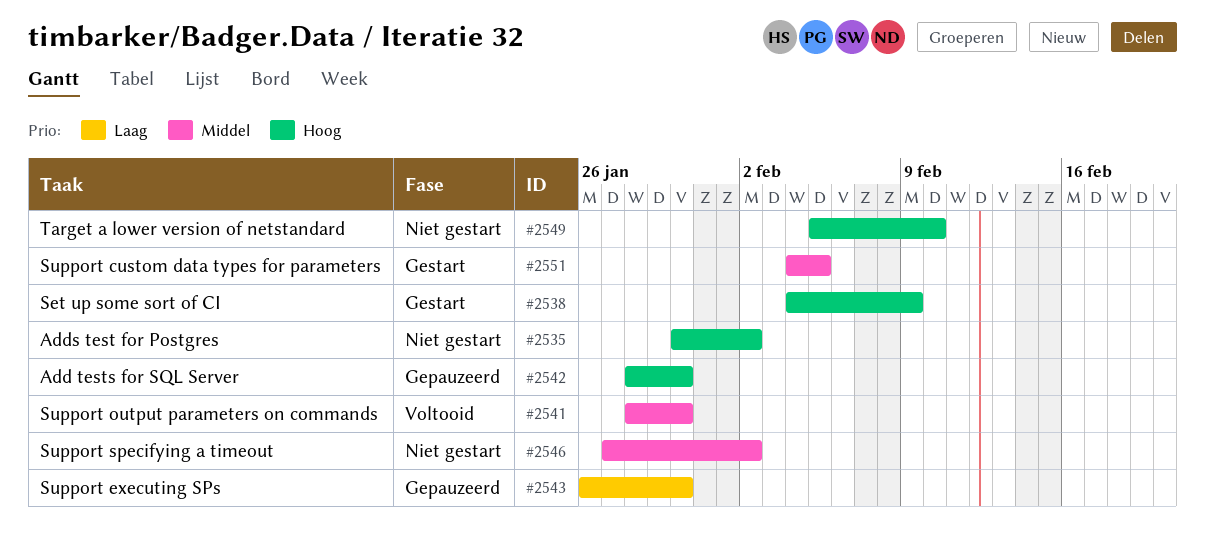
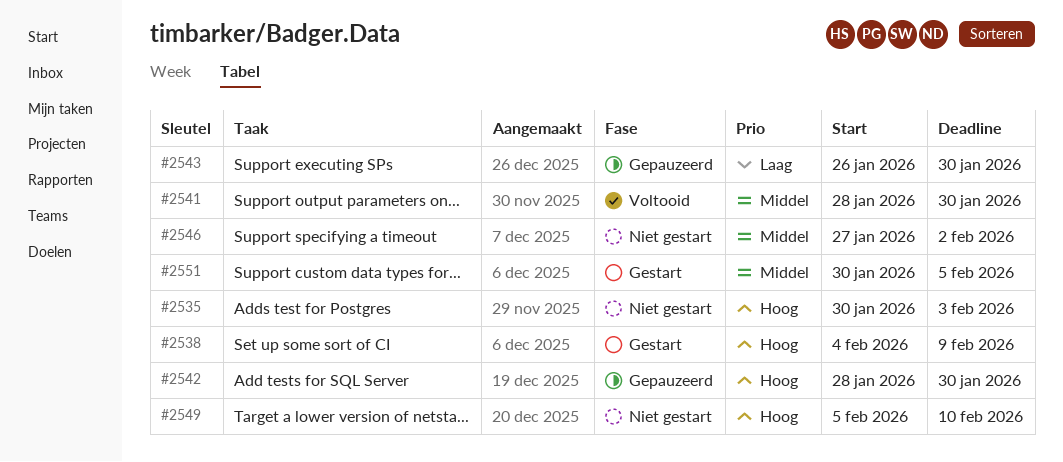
#2535, due: Feb 2 -> Feb 3
#2551, start: Feb 4 -> Jan 30

